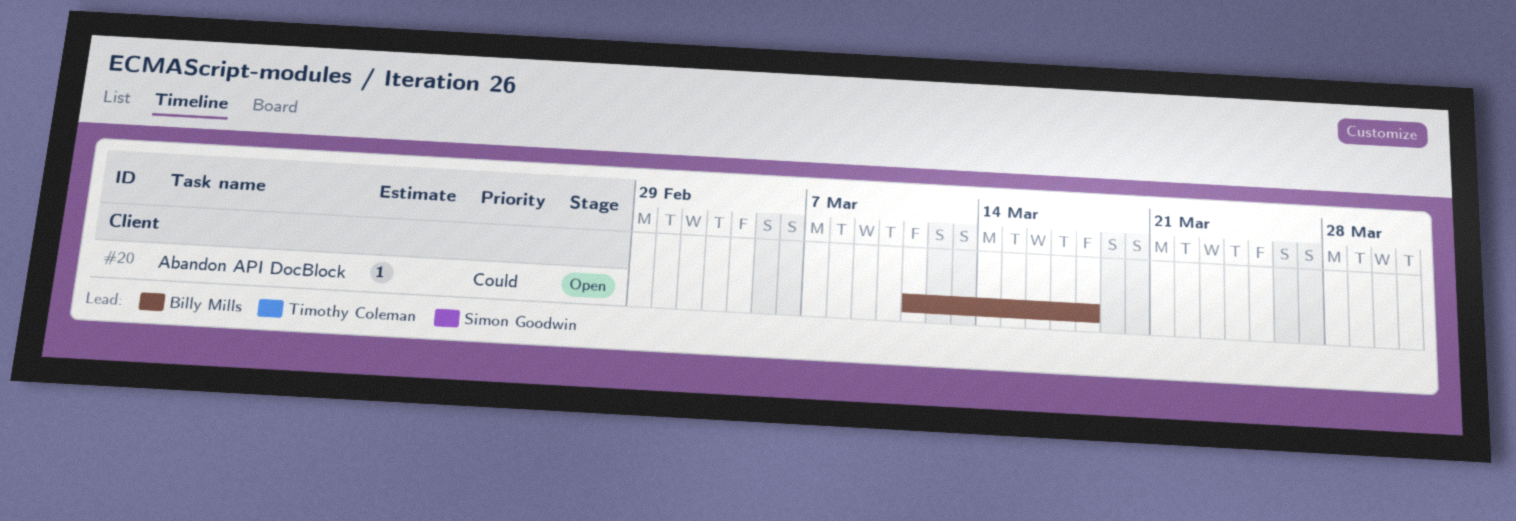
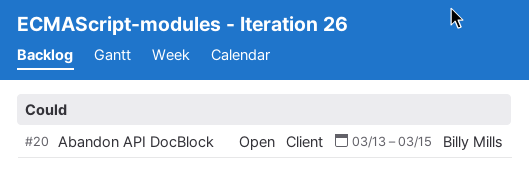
#20, start: Mar 11 -> Mar 13
#20, due: Mar 18 -> Mar 15

